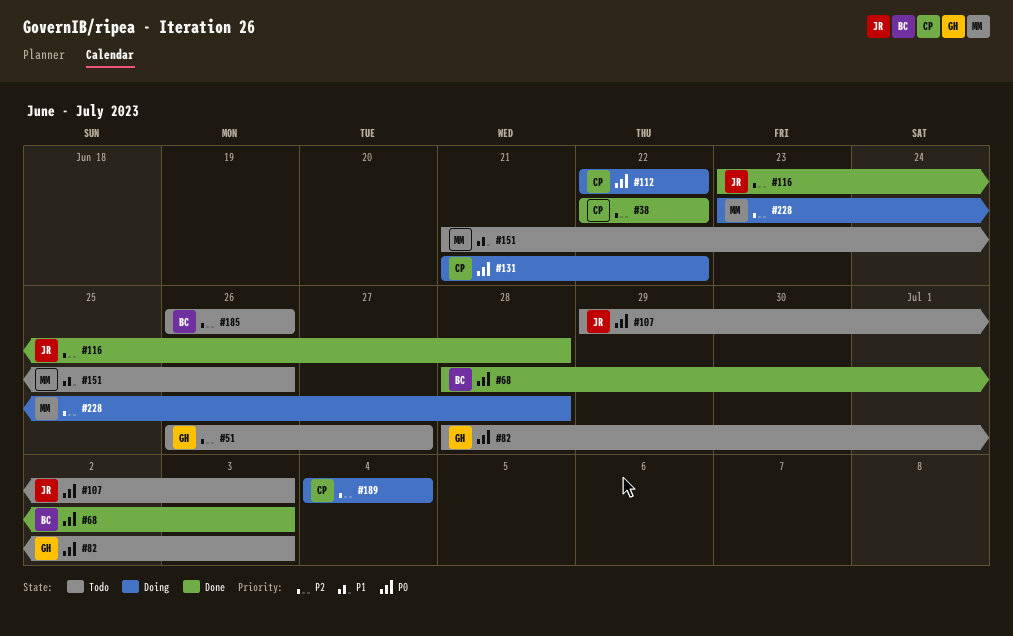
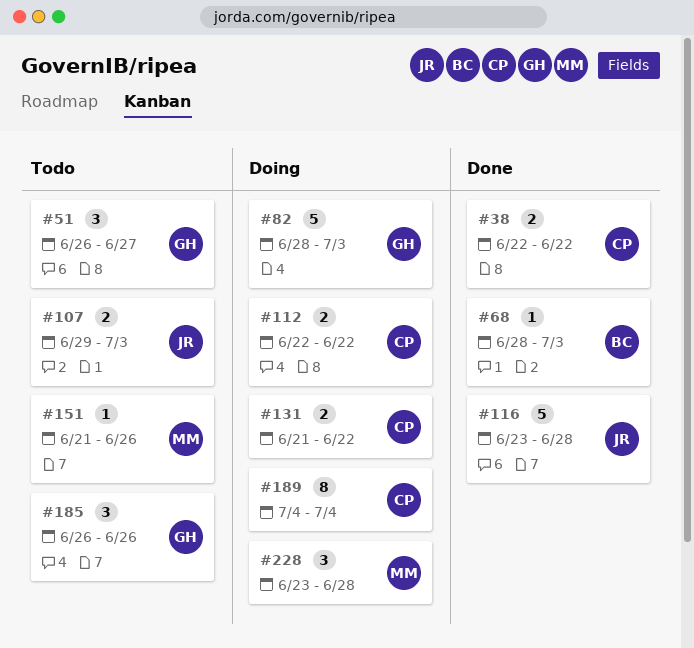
#82, status: Todo -> Doing
#185, owner: BC -> GH

